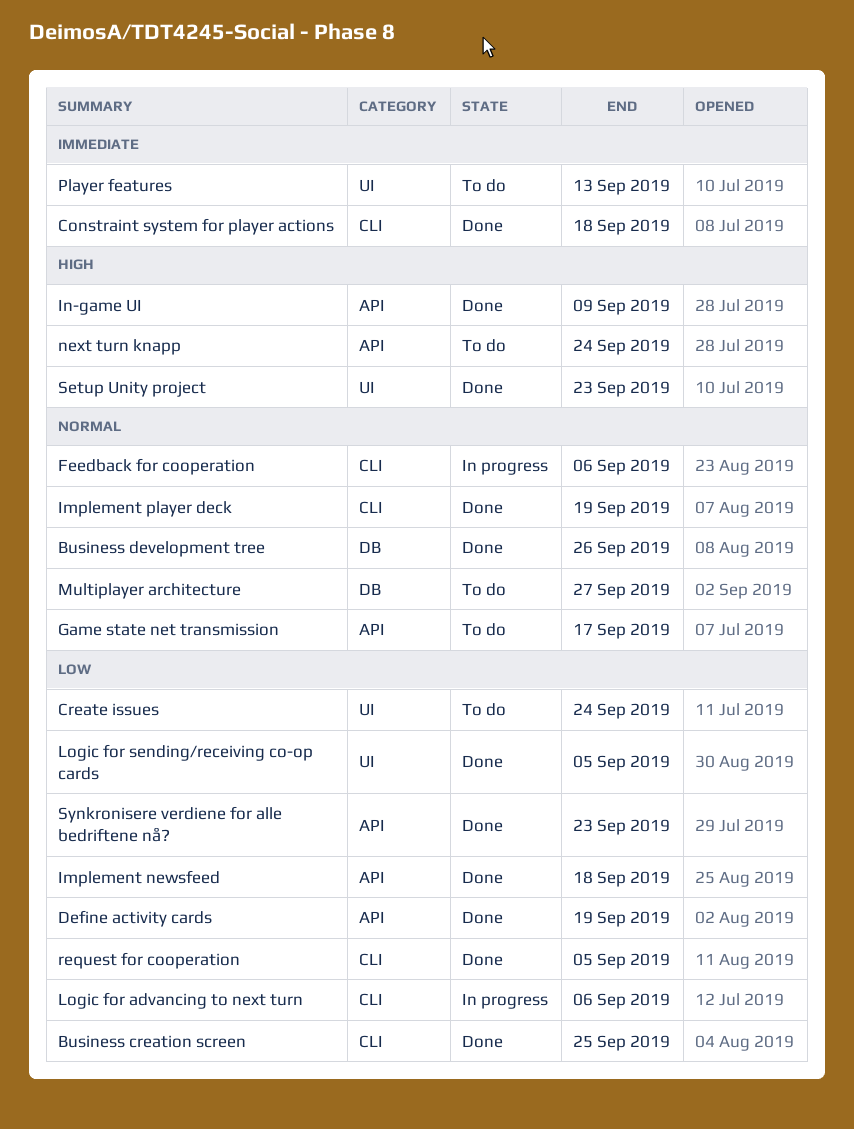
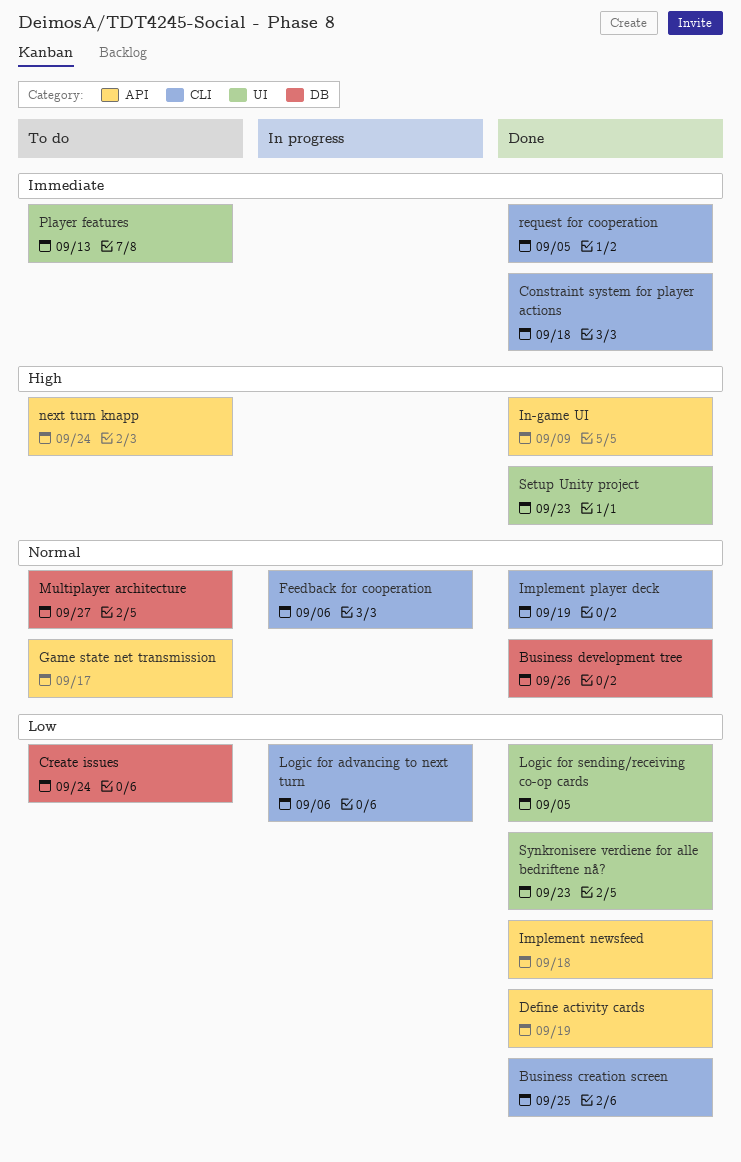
Create issues, label: UI -> DB
request for cooperation, priority: Low -> Immediate
Synkronisere verdiene for alle bedriftene nå?, label: API -> UI

